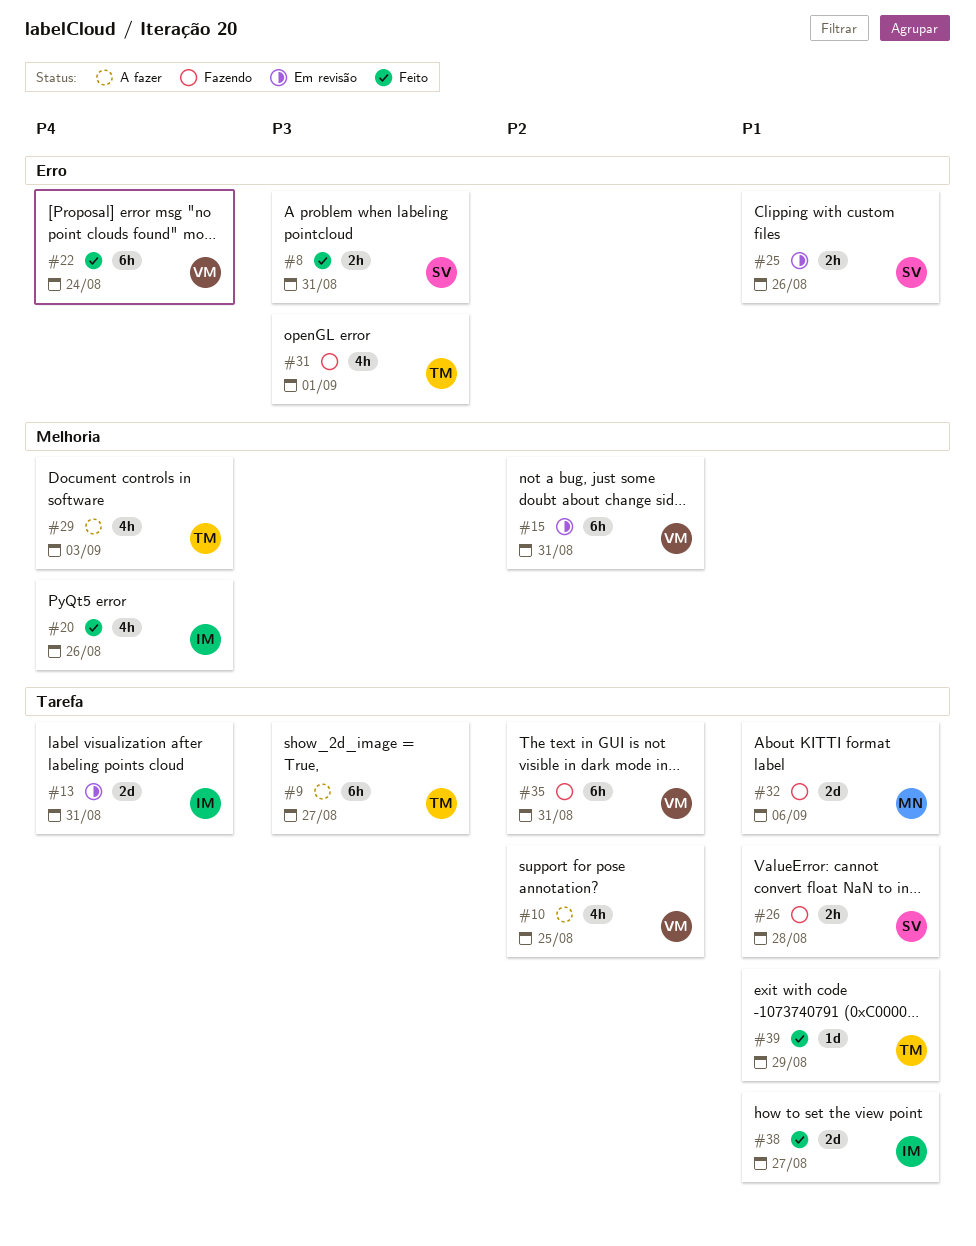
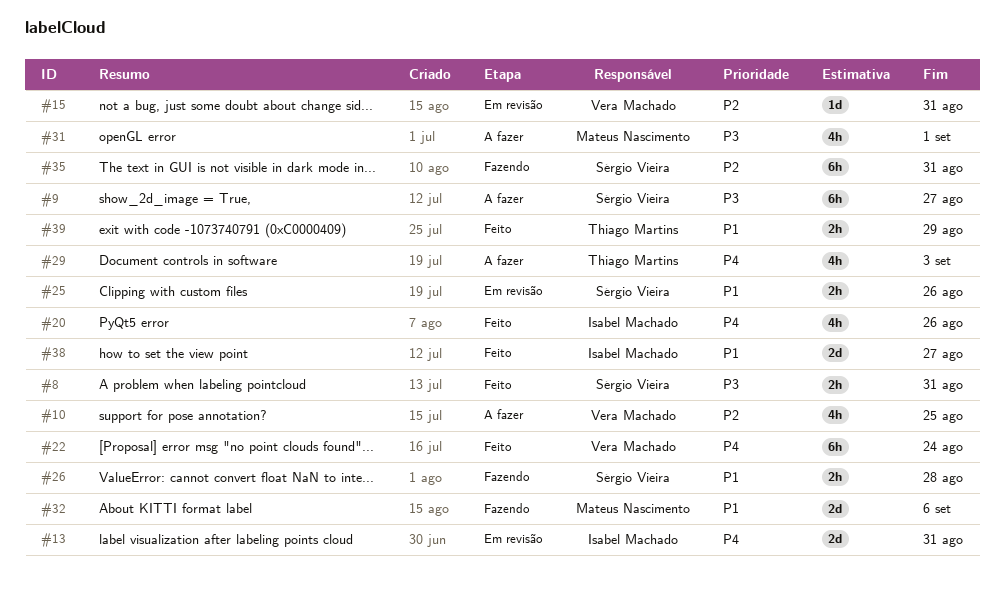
#9, owner: Thiago Martins -> Sérgio Vieira
#15, estimate: 6h -> 1d
#31, status: Fazendo -> A fazer
#31, owner: Thiago Martins -> Mateus Nascimento
#35, owner: Vera Machado -> Sérgio Vieira
#39, estimate: 1d -> 2h

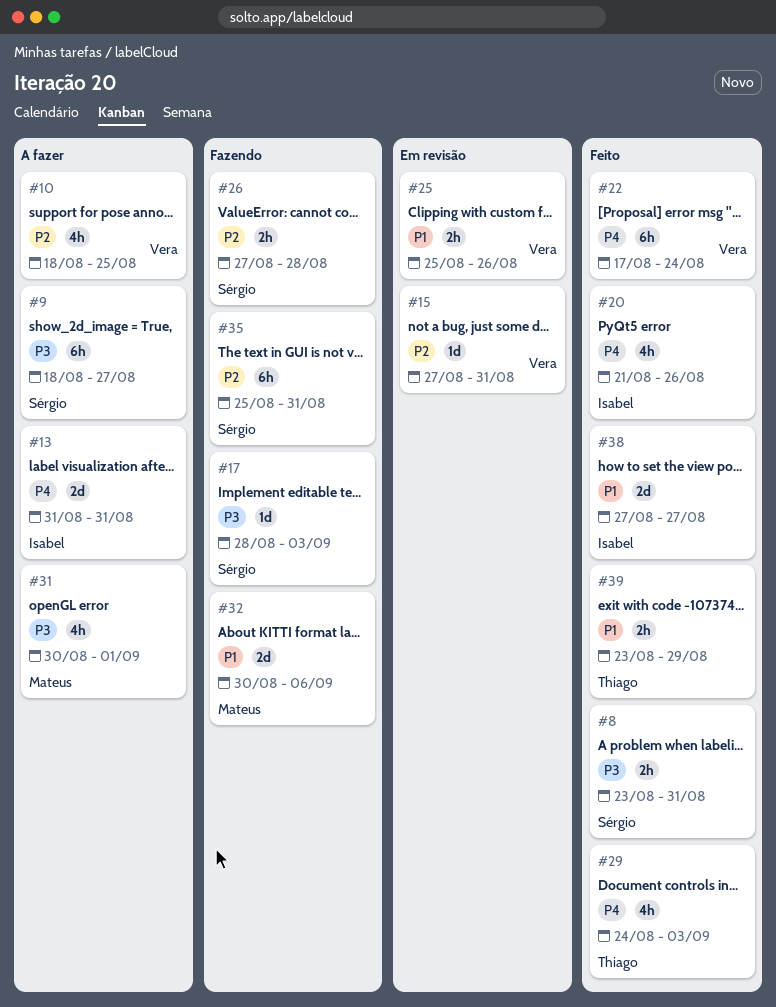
#13, status: Em revisão -> A fazer
#17: none -> present
#25, owner: Sérgio Vieira -> Vera Machado
#26, priority: P1 -> P2
#29, status: A fazer -> Feito

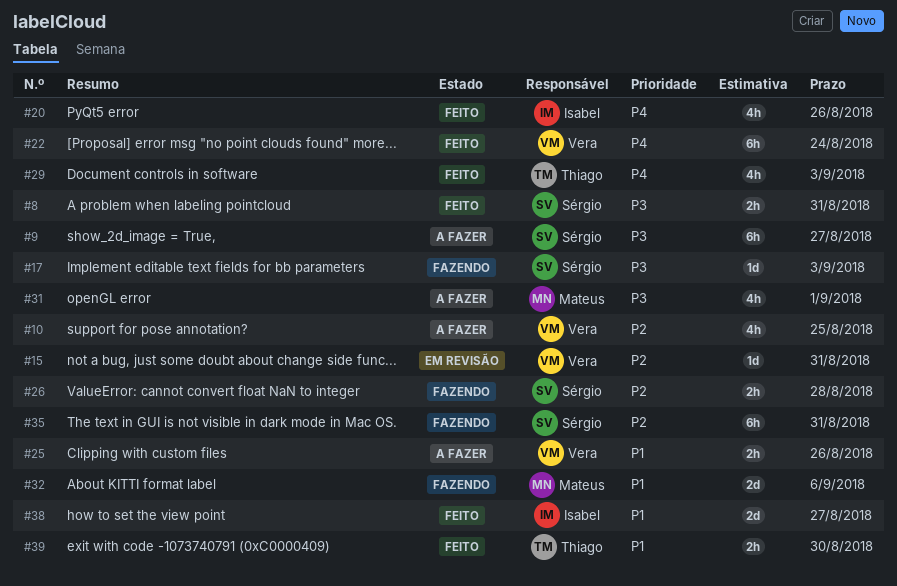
#13: present -> none
#25, status: Em revisão -> A fazer
#39, due: Aug 29 -> Aug 30

